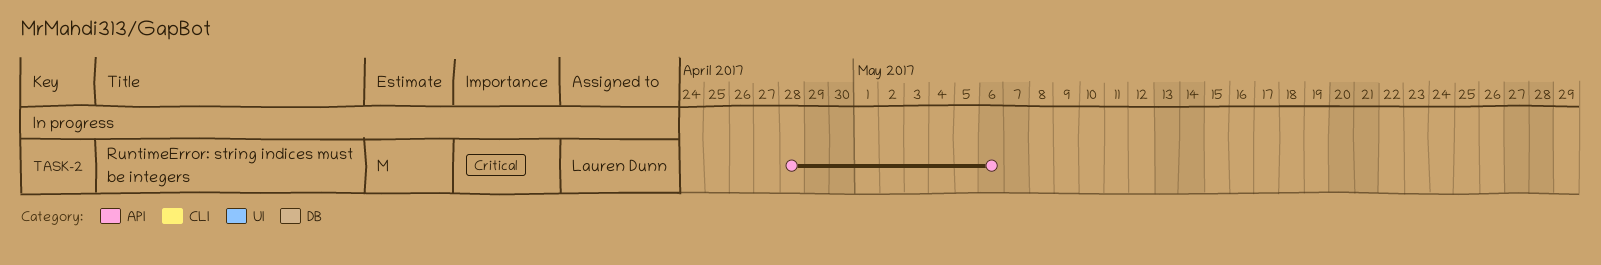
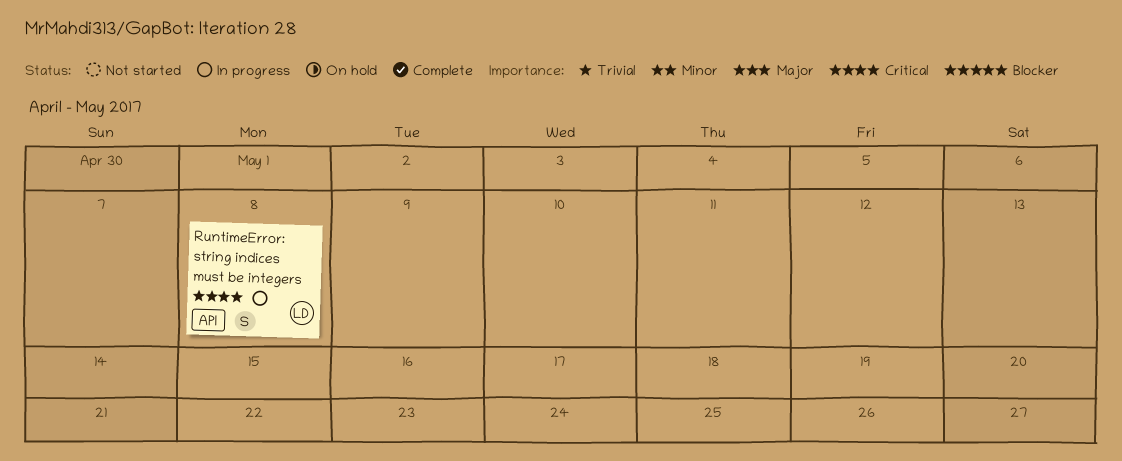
RuntimeError: string indices must be integers, estimate: M -> S
RuntimeError: string indices must be integers, due: May 6 -> May 8

